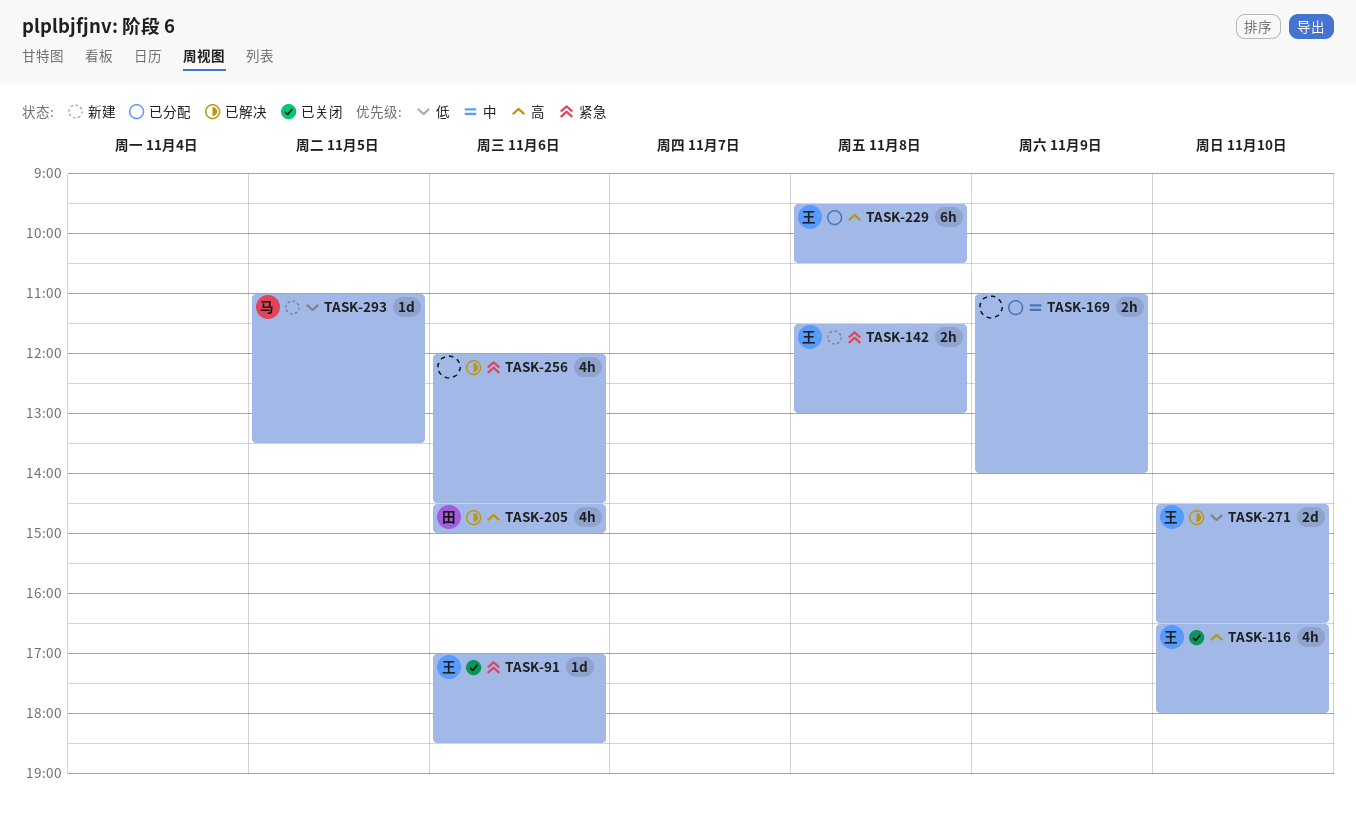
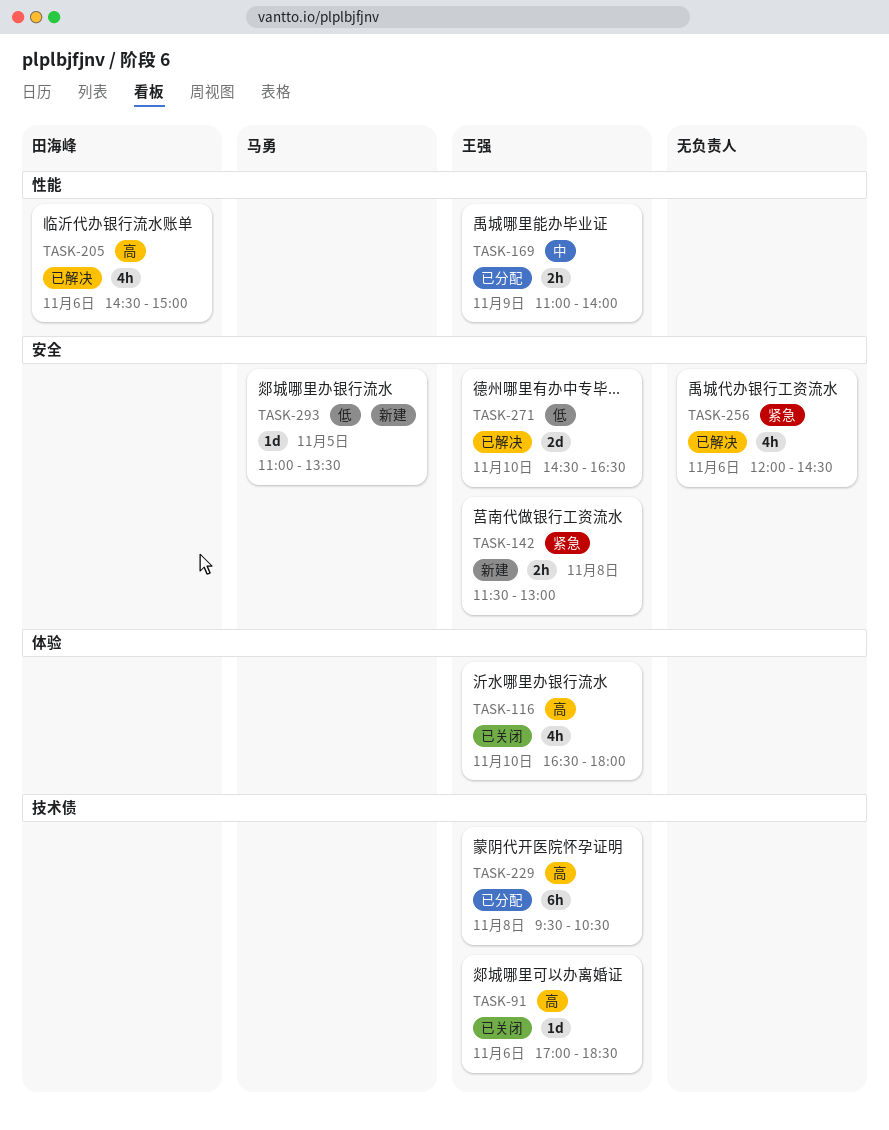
TASK-91, priority: 紧急 -> 高
TASK-169, owner: none -> 王强

